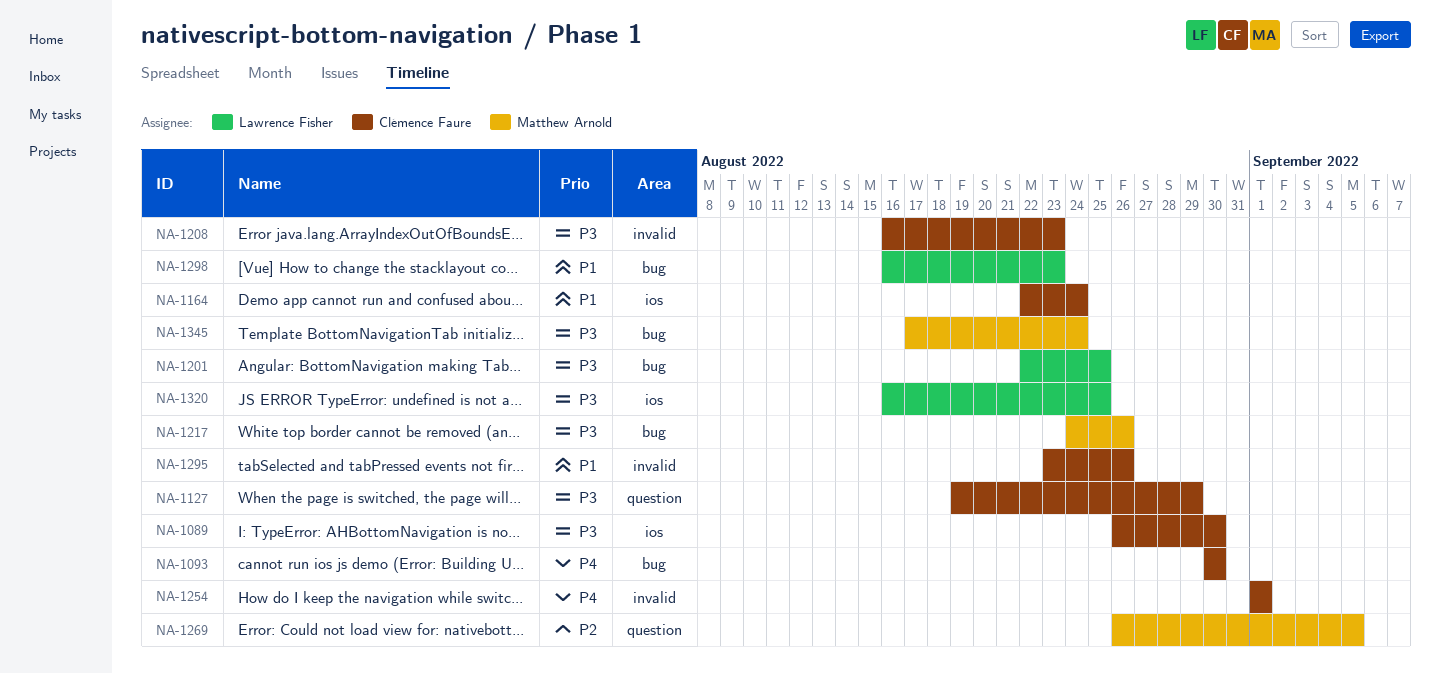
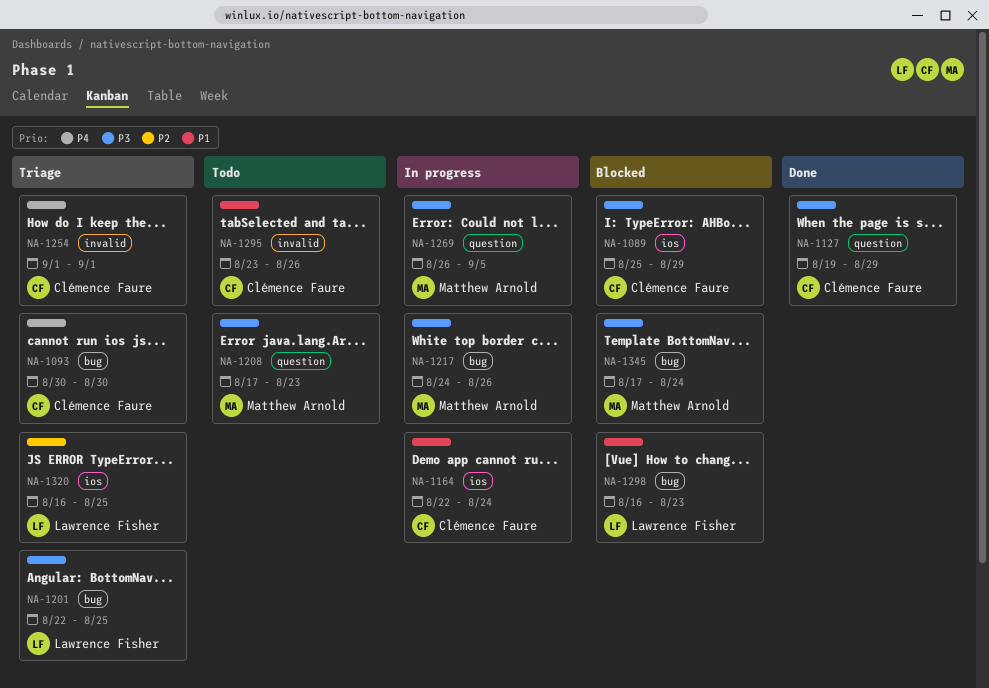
NA-1089, start: Aug 26 -> Aug 25
NA-1089, due: Aug 30 -> Aug 29
NA-1208, owner: Clémence Faure -> Matthew Arnold
NA-1208, label: invalid -> question
NA-1208, start: Aug 16 -> Aug 17
NA-1269, priority: P2 -> P3
NA-1320, priority: P3 -> P2

